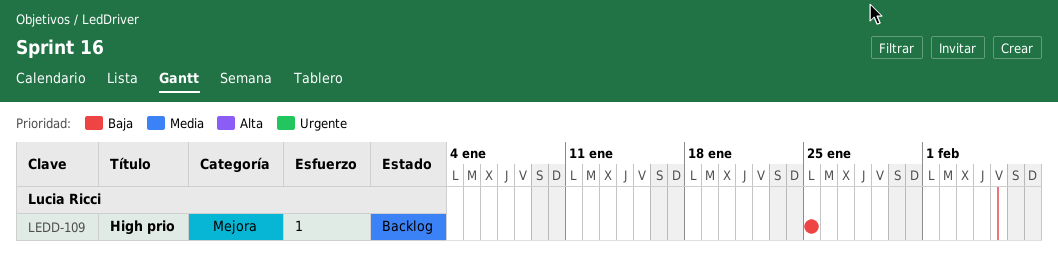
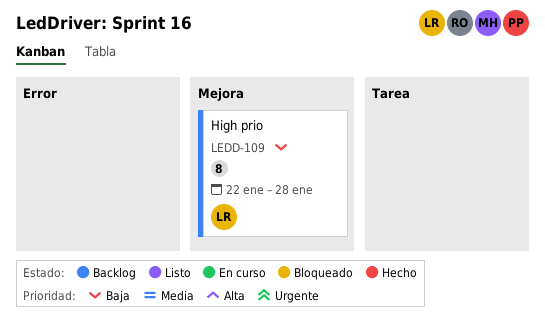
LEDD-109, estimate: 1 -> 8
LEDD-109, start: Jan 25 -> Jan 22
LEDD-109, due: Jan 25 -> Jan 28

